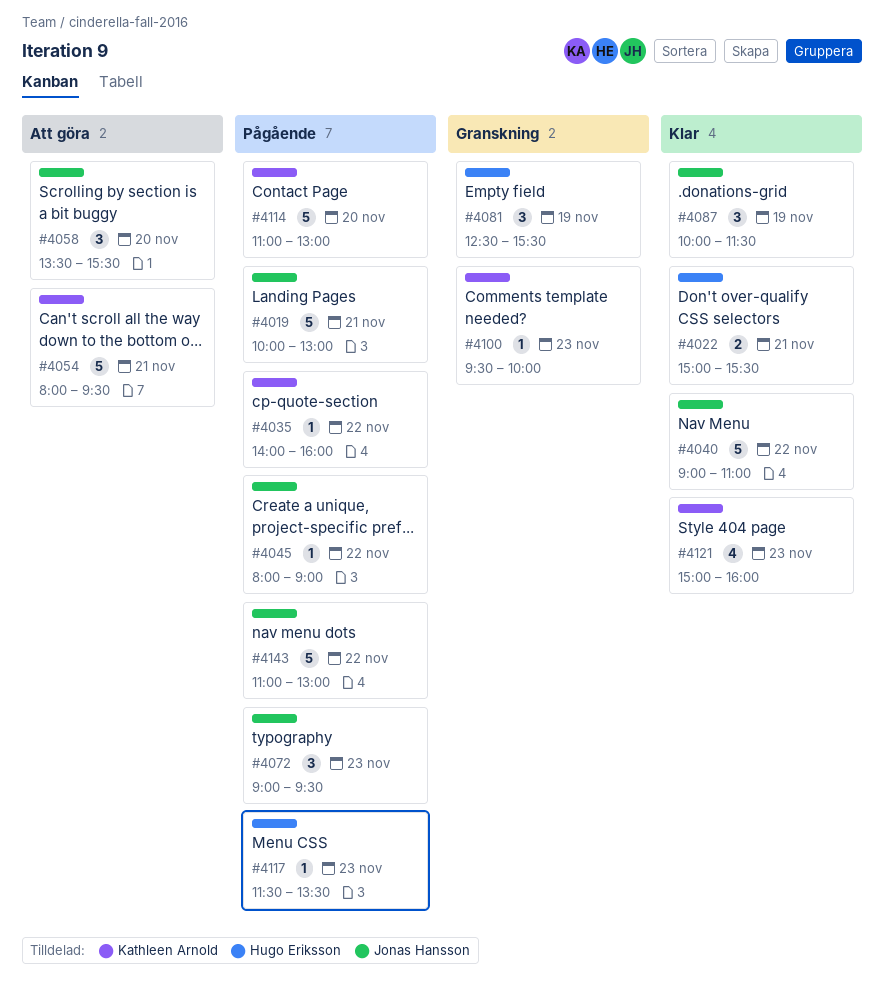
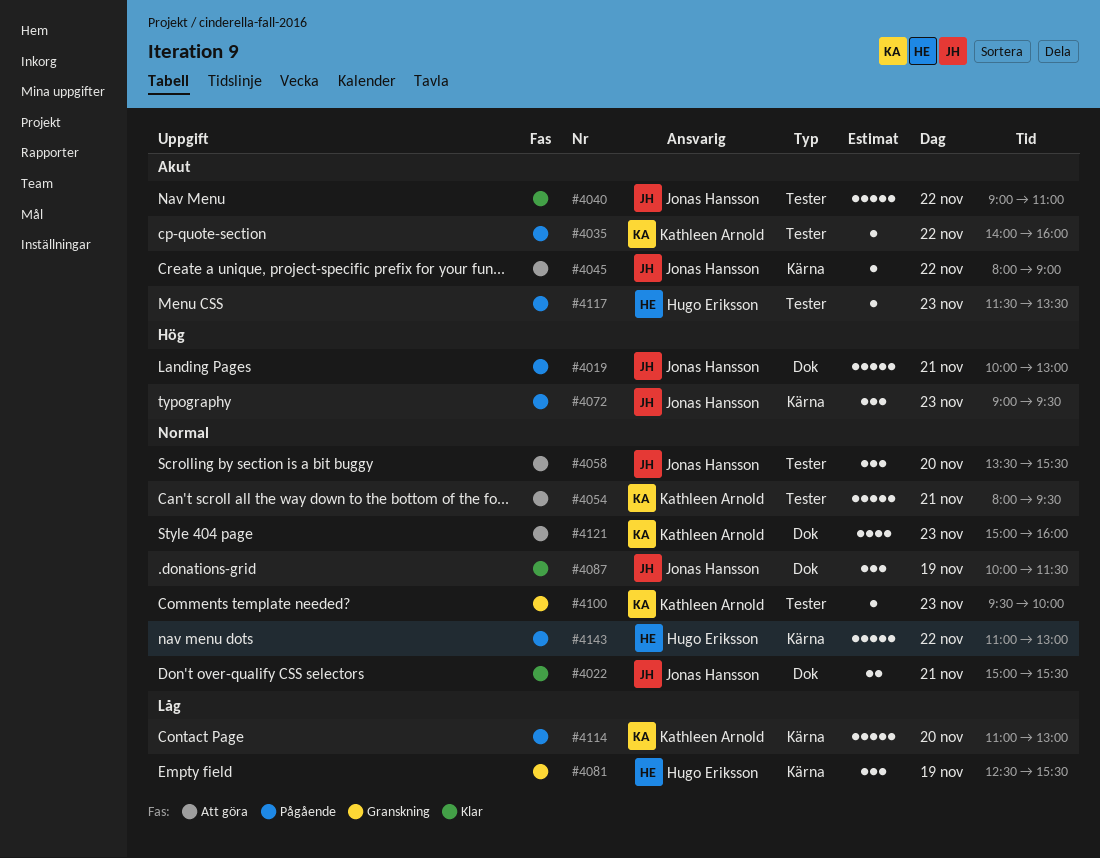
#4022, owner: Hugo Eriksson -> Jonas Hansson
#4045, status: Pågående -> Att göra
#4121, status: Klar -> Att göra
#4143, owner: Jonas Hansson -> Hugo Eriksson

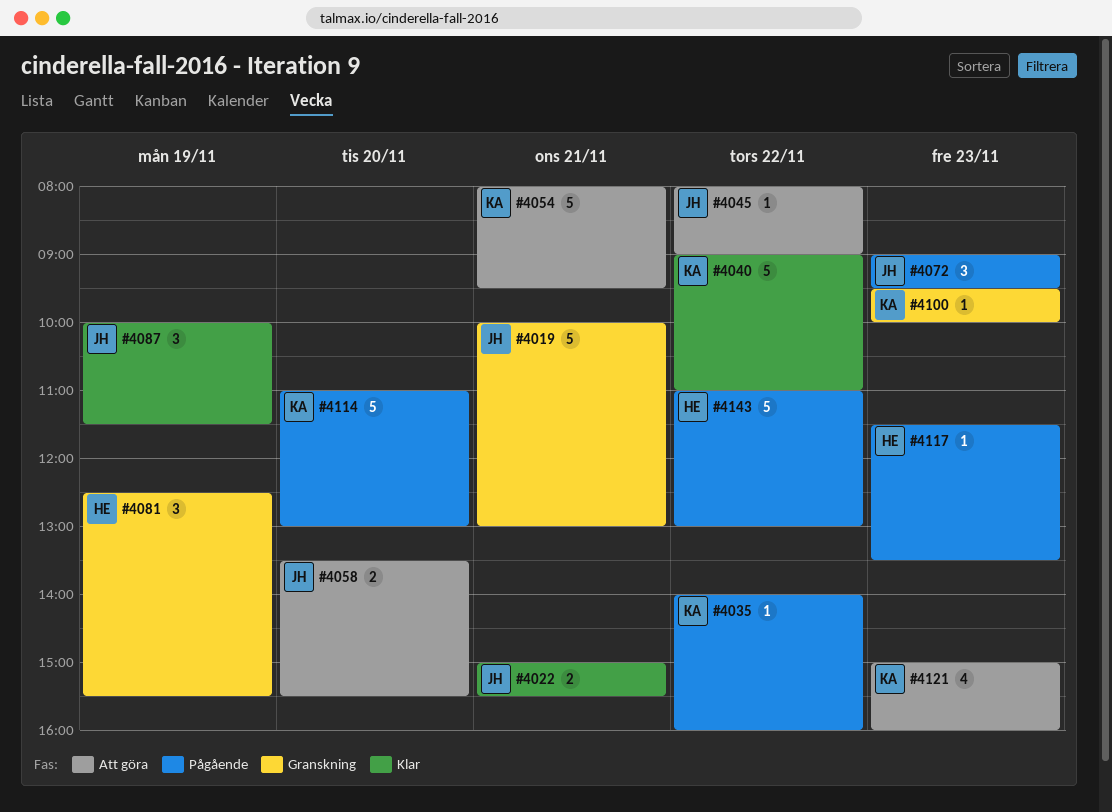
#4019, status: Pågående -> Granskning
#4040, owner: Jonas Hansson -> Kathleen Arnold
#4058, estimate: 3 -> 2

